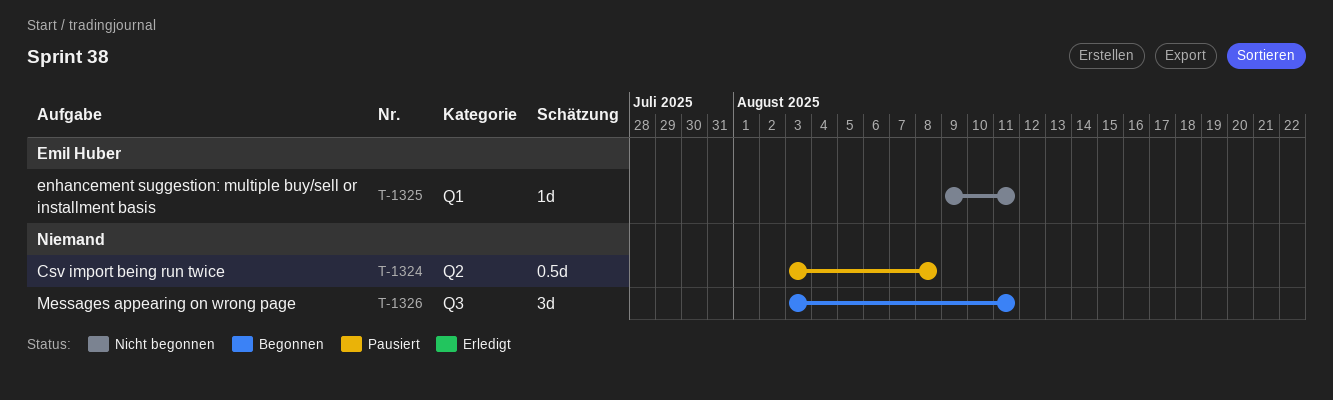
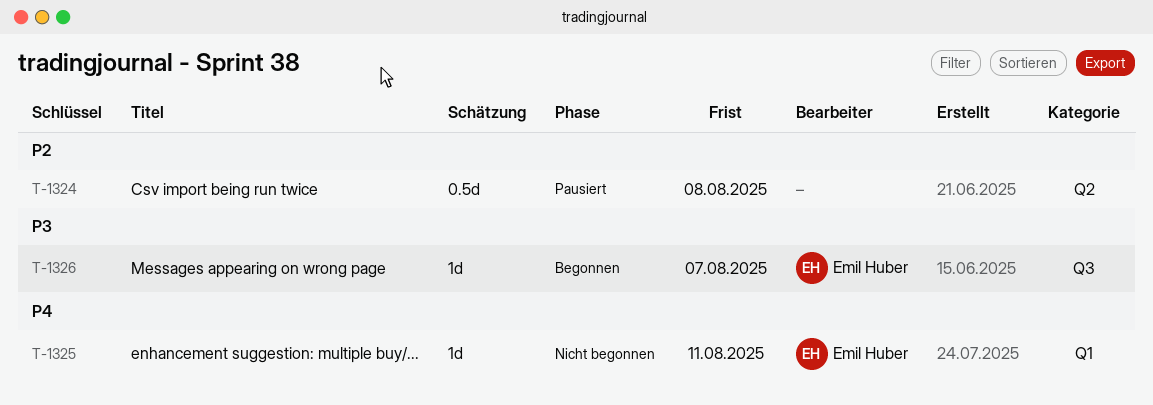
T-1326, owner: none -> Emil Huber
T-1326, estimate: 3d -> 1d
T-1326, due: Aug 11 -> Aug 7

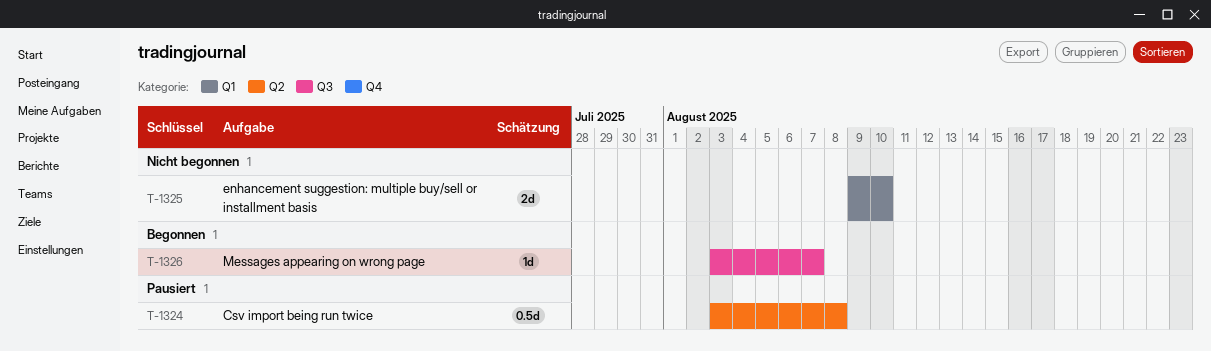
T-1325, estimate: 1d -> 2d
T-1325, due: Aug 11 -> Aug 10

